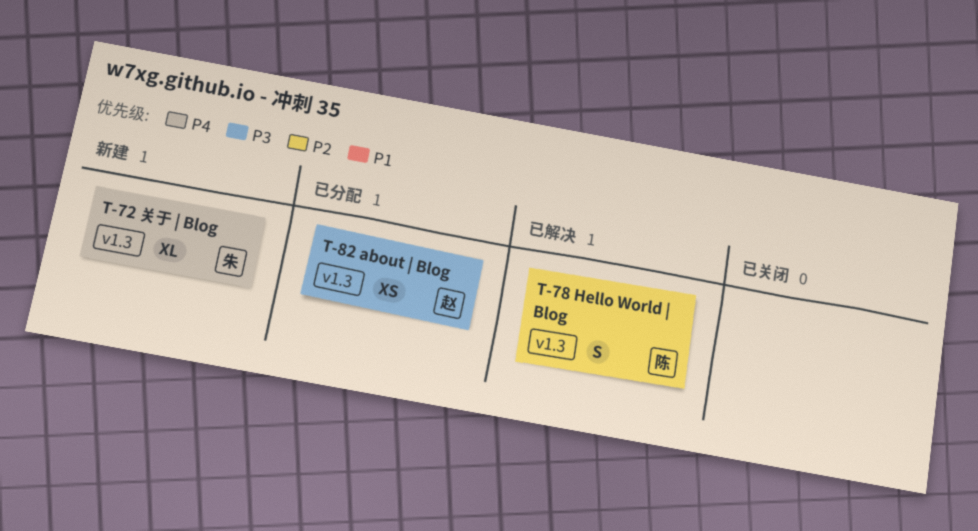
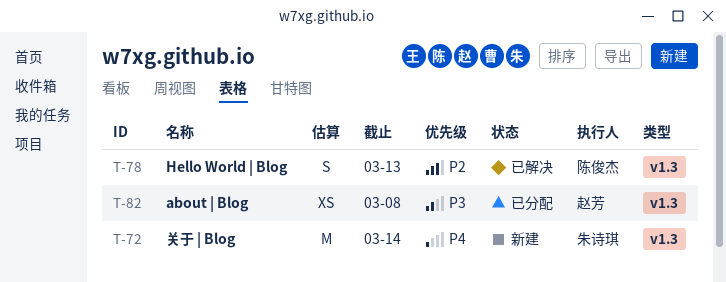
T-72, estimate: XL -> M

